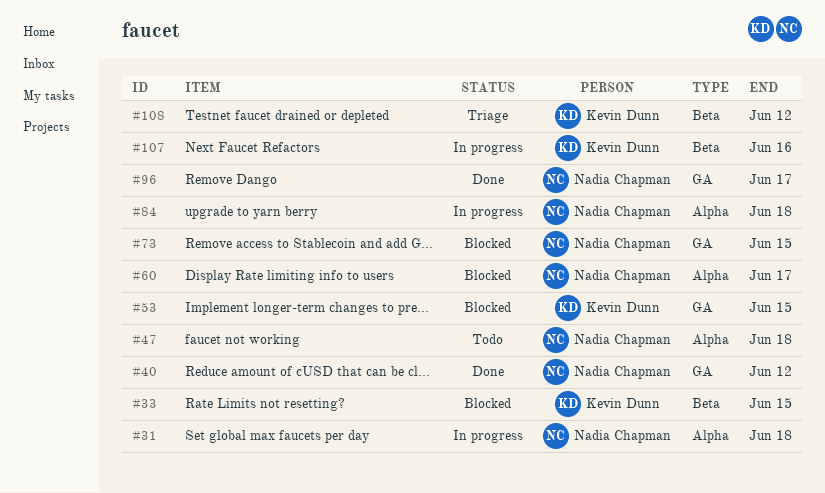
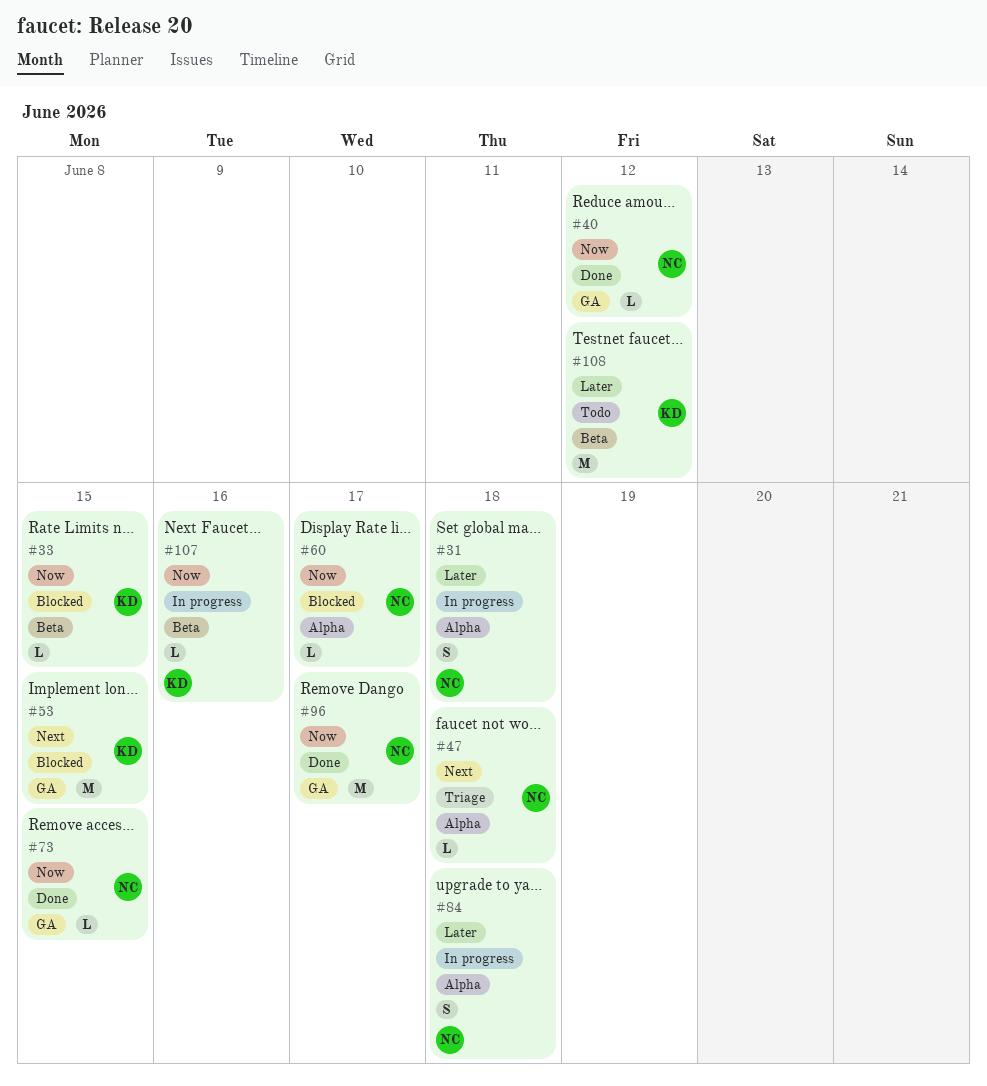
#47, status: Todo -> Triage
#73, status: Blocked -> Done
#108, status: Triage -> Todo

